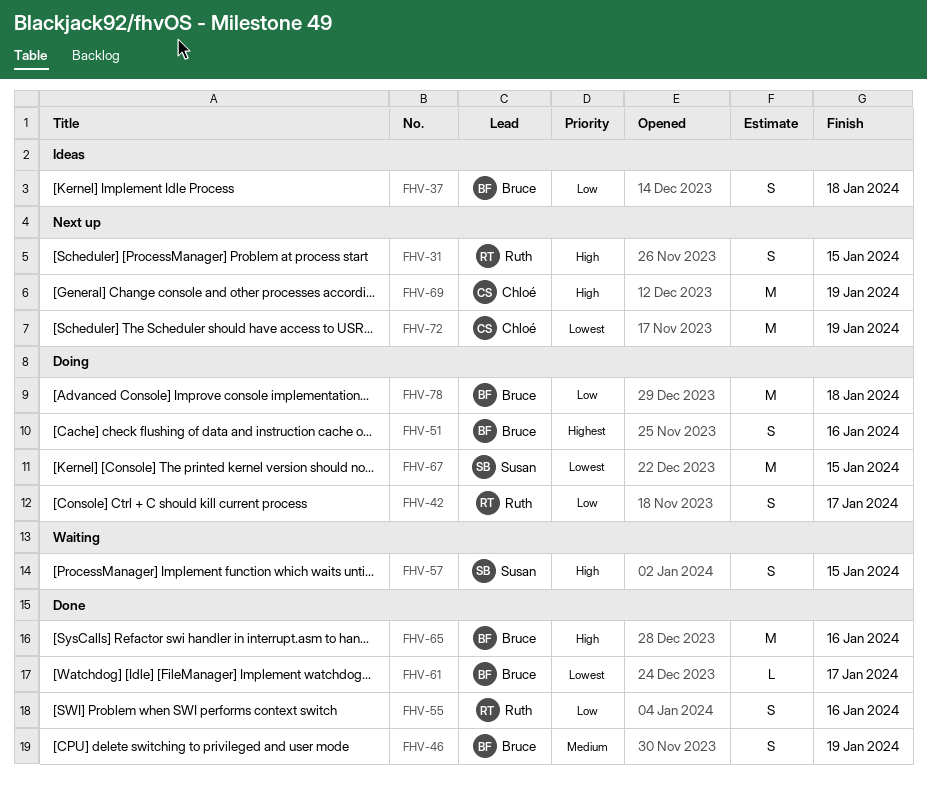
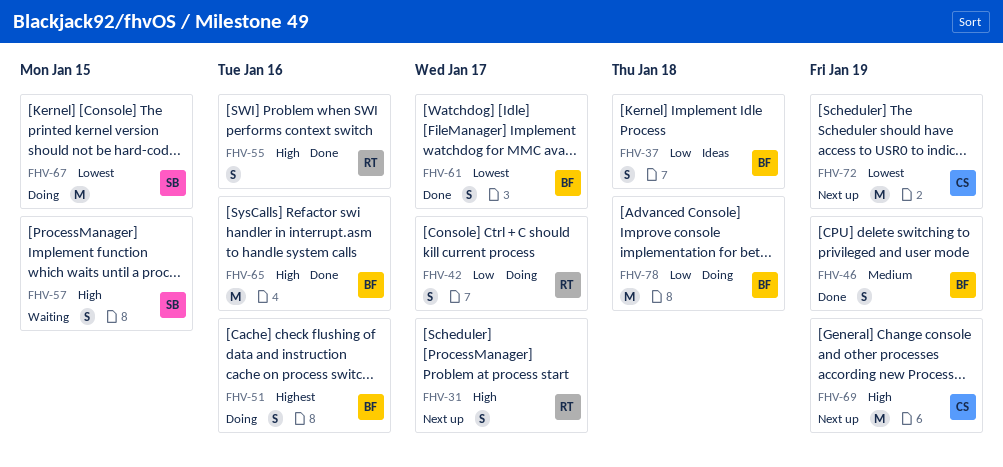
FHV-31, due: Jan 15 -> Jan 17
FHV-55, priority: Low -> High
FHV-61, estimate: L -> S

